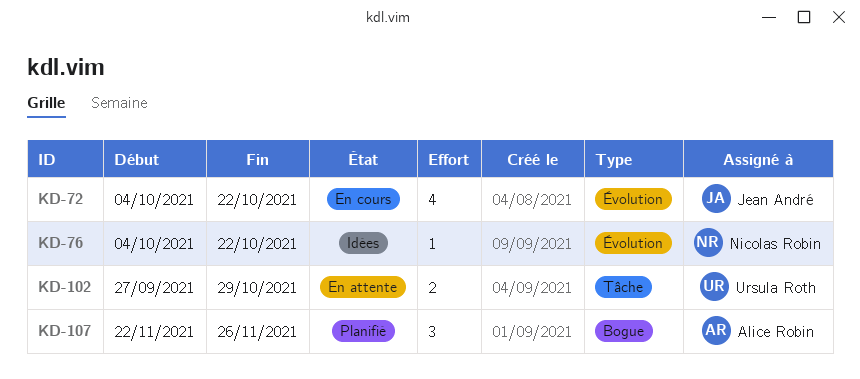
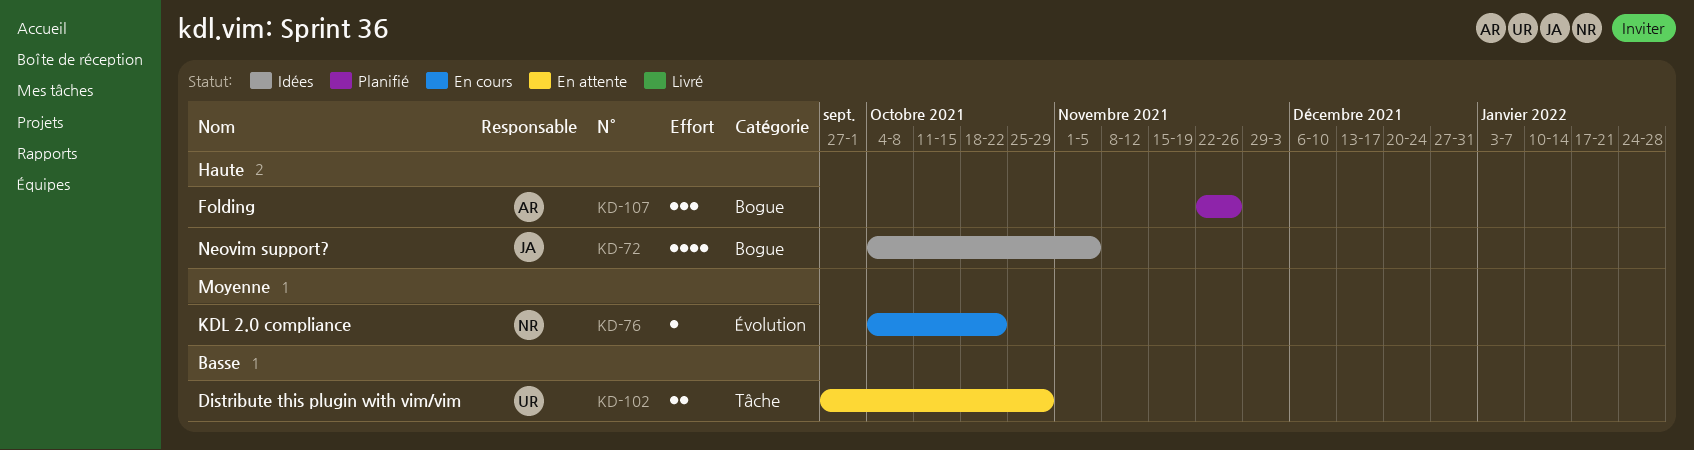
KD-72, status: En cours -> Idées
KD-72, label: Évolution -> Bogue
KD-72, due: Oct 22 -> Nov 5
KD-76, status: Idées -> En cours

